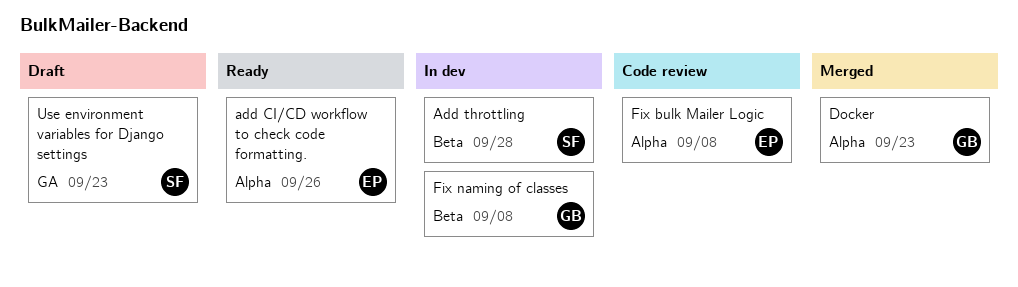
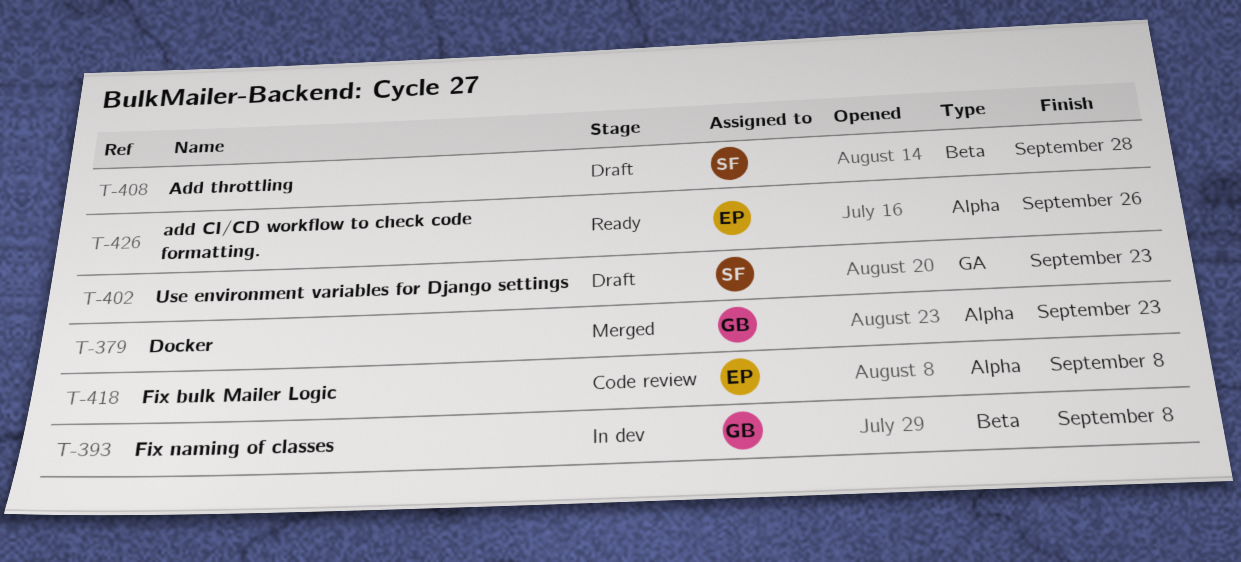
Add throttling, status: In dev -> Draft

